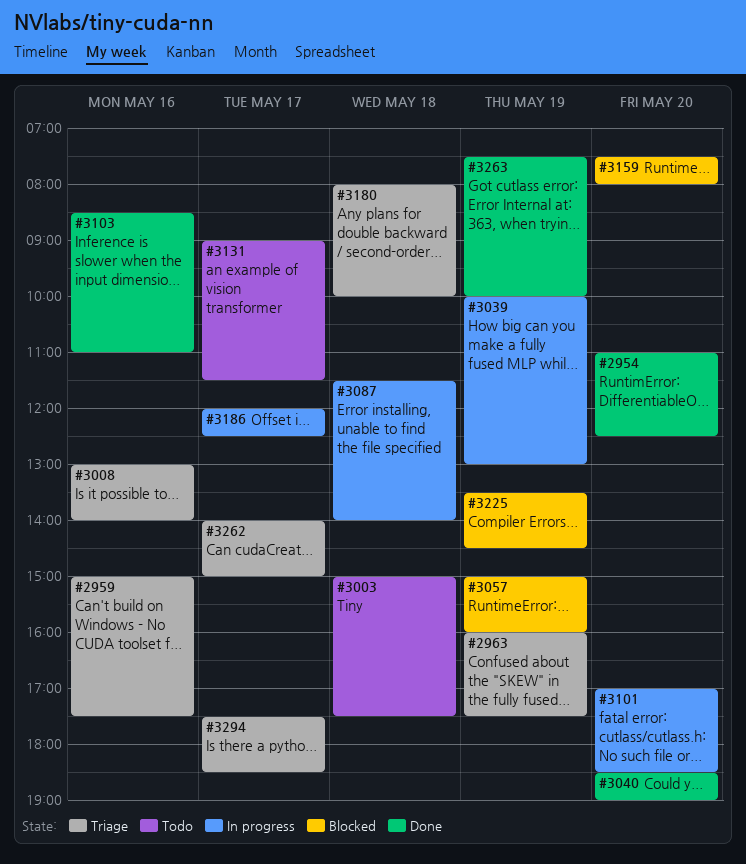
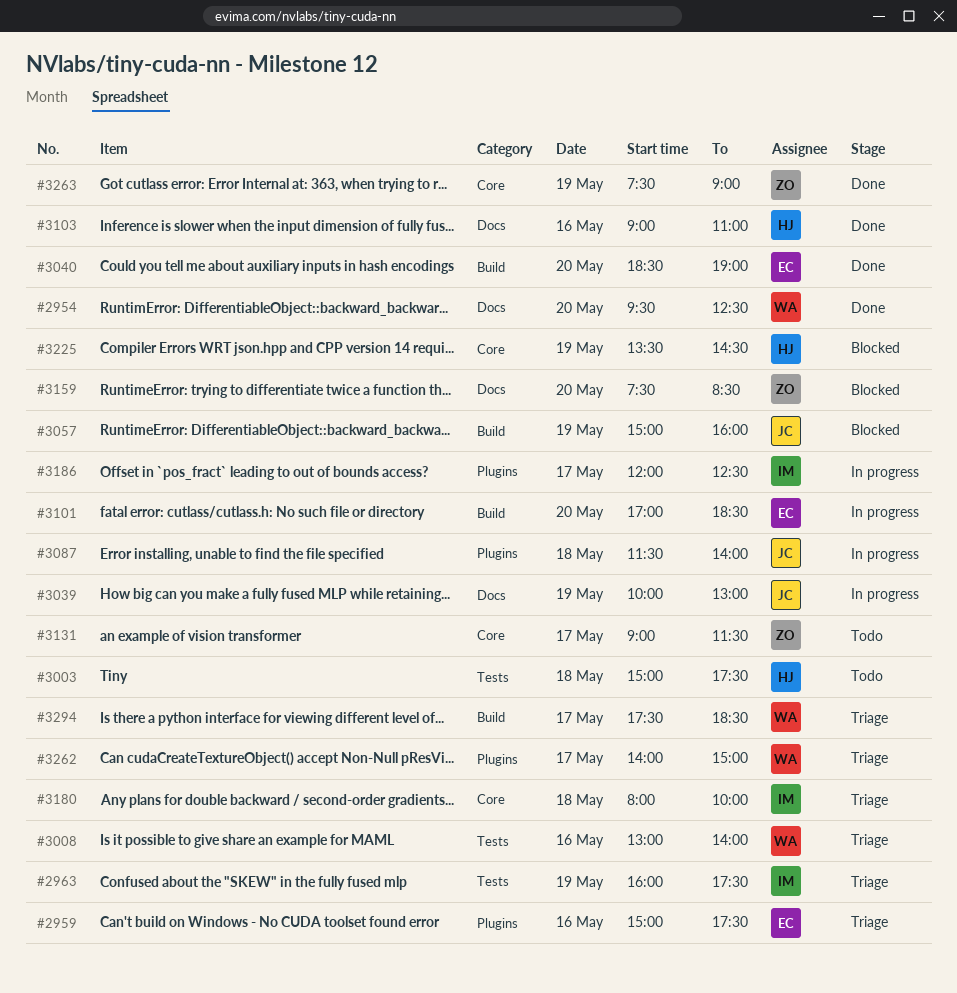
#2954, begins: 11:00 -> 09:30
#3103, begins: 08:30 -> 09:00
#3159, ends: 08:00 -> 08:30
#3263, ends: 10:00 -> 09:00

